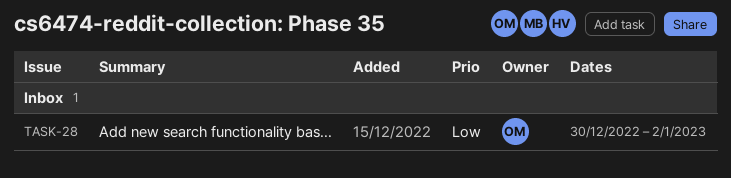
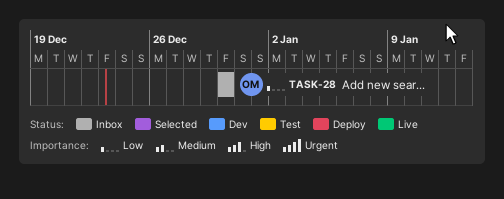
TASK-28, due: Jan 2 -> Dec 30

